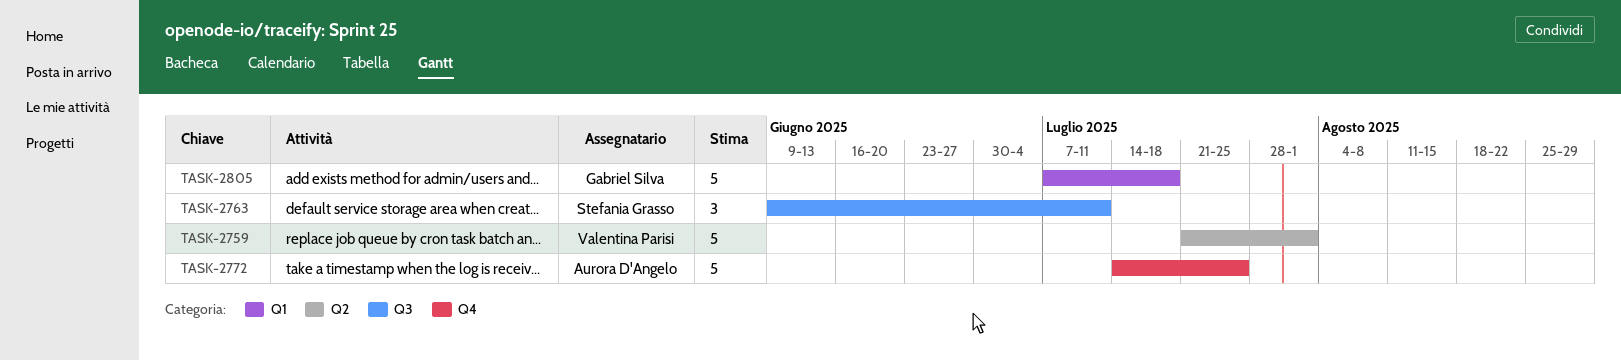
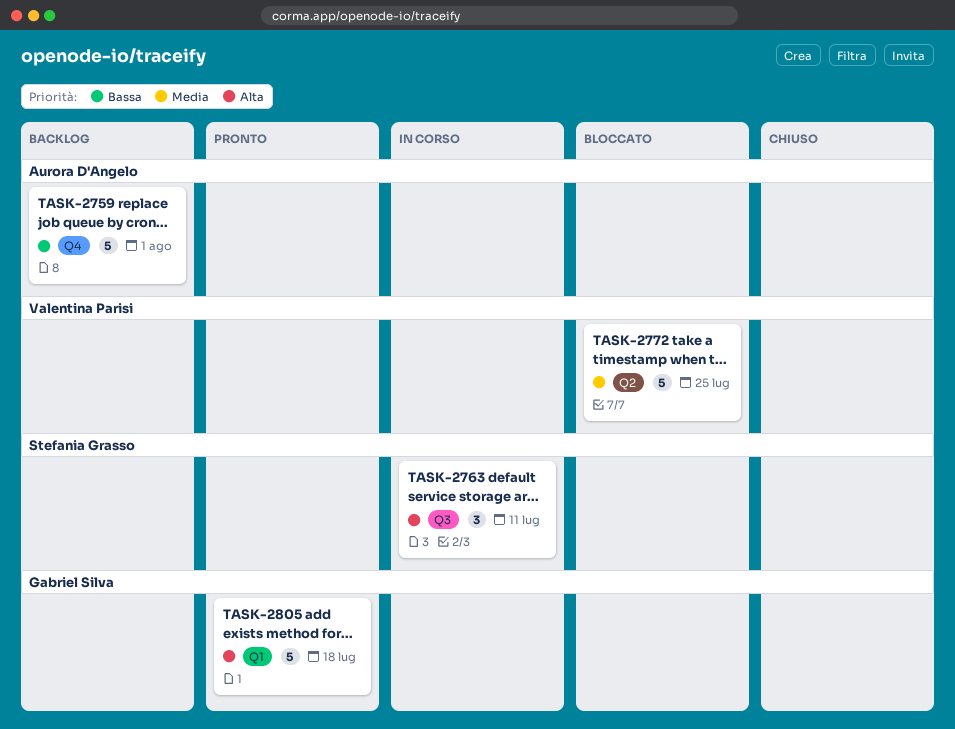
TASK-2759, owner: Valentina Parisi -> Aurora D'Angelo
TASK-2759, label: Q2 -> Q4
TASK-2772, owner: Aurora D'Angelo -> Valentina Parisi
TASK-2772, label: Q4 -> Q2

